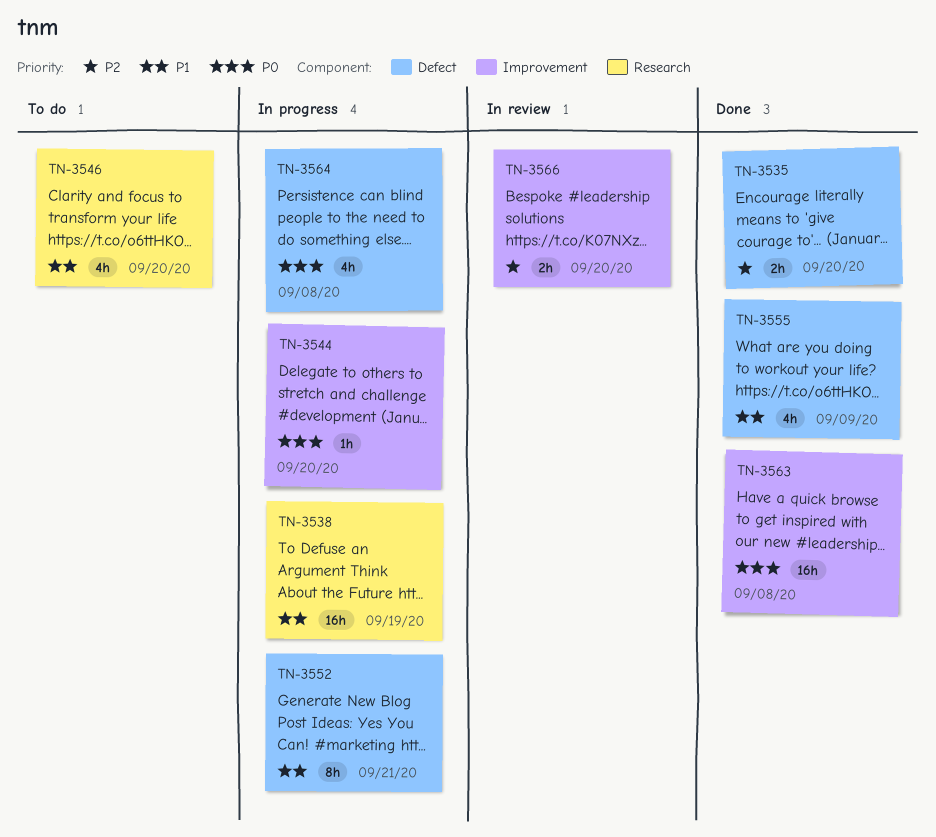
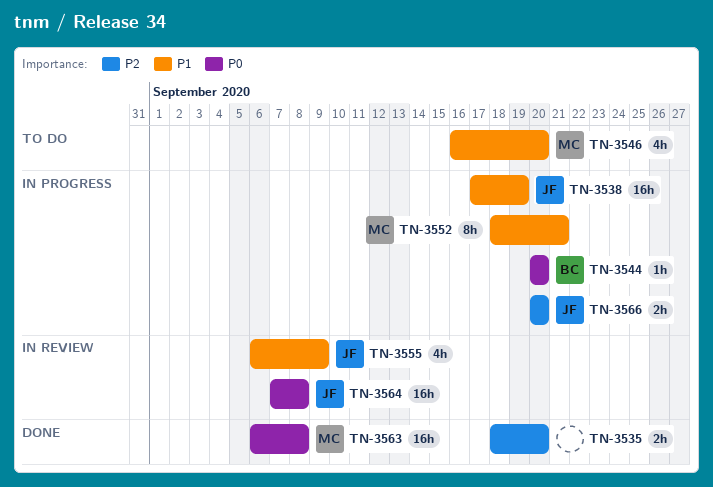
TN-3555, status: Done -> In review
TN-3564, status: In progress -> In review
TN-3564, estimate: 4h -> 16h
TN-3566, status: In review -> In progress

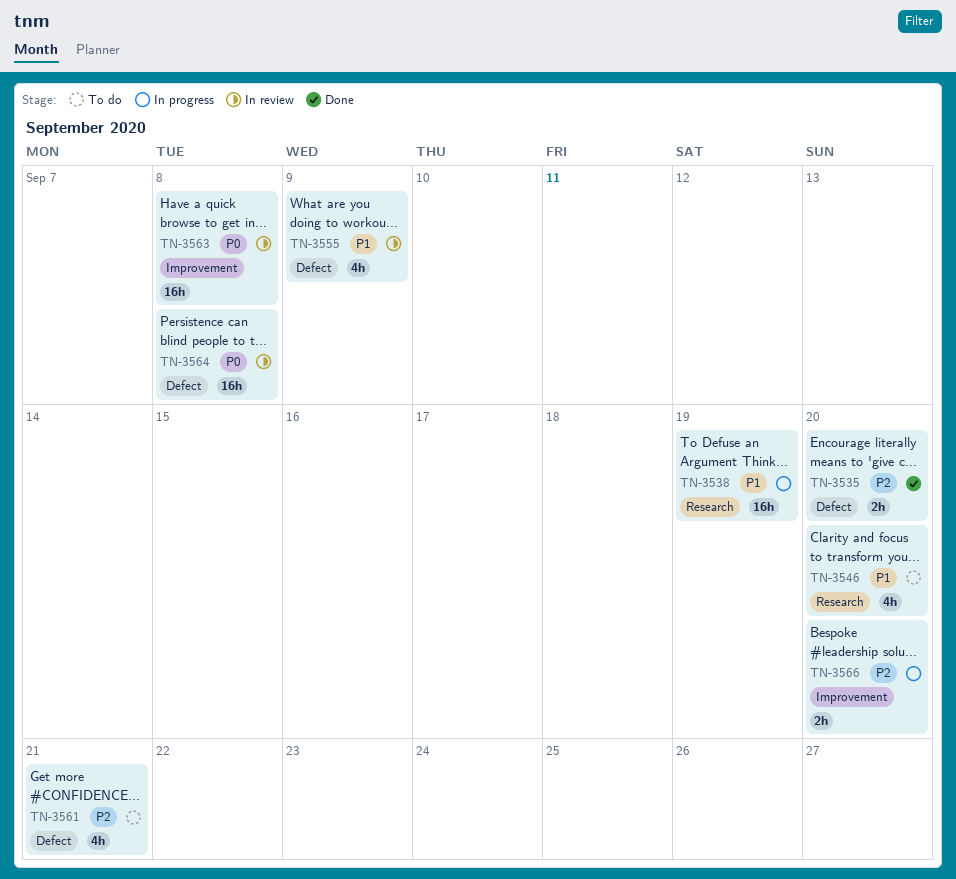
TN-3544: present -> none
TN-3552: present -> none
TN-3561: none -> present
TN-3563, status: Done -> In review

